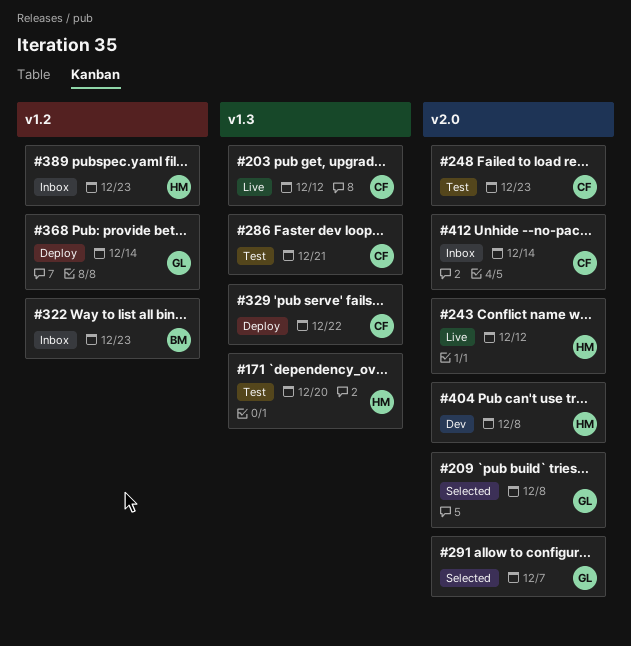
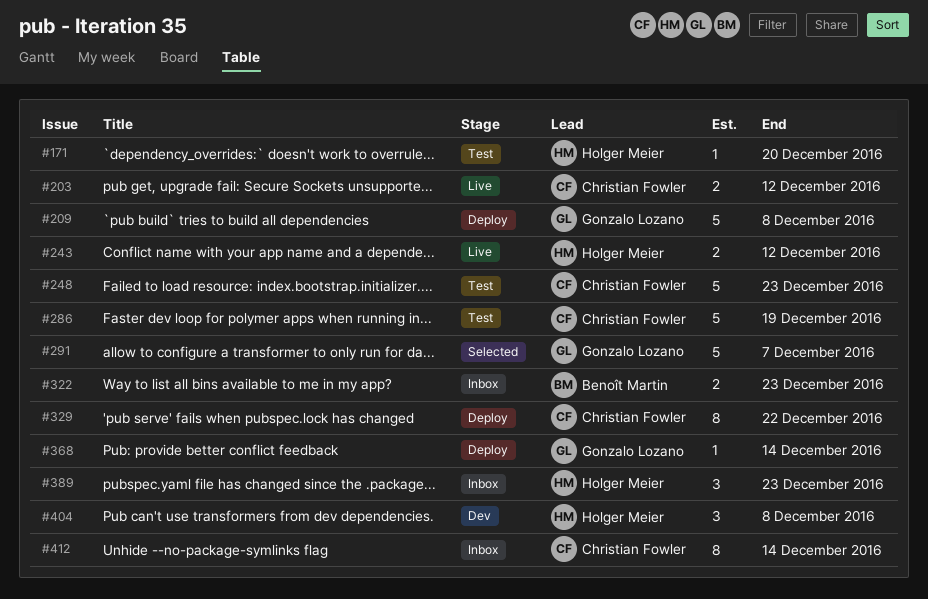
#209, status: Selected -> Deploy
#286, due: Dec 21 -> Dec 19

